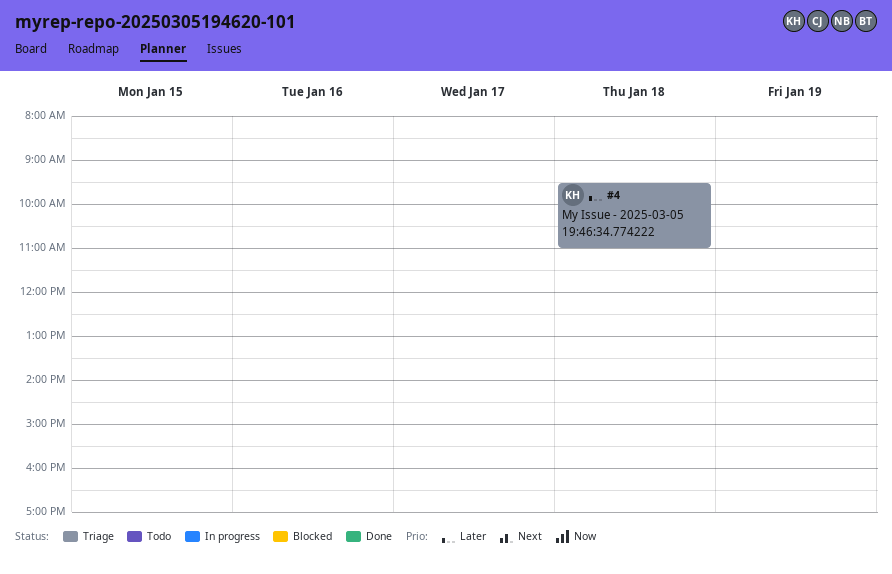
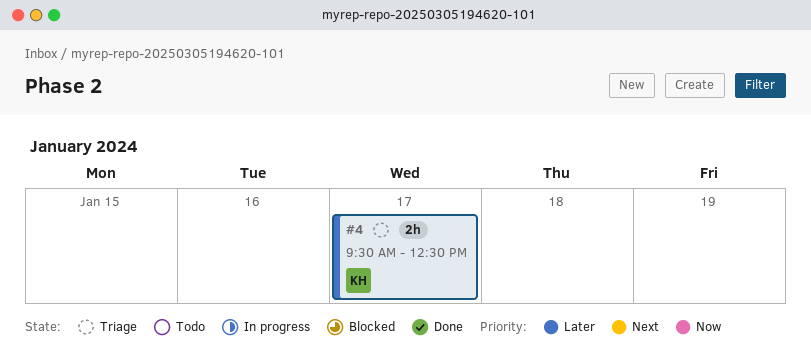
#4, day: Jan 18 -> Jan 17
#4, ends: 11:00 -> 12:30

